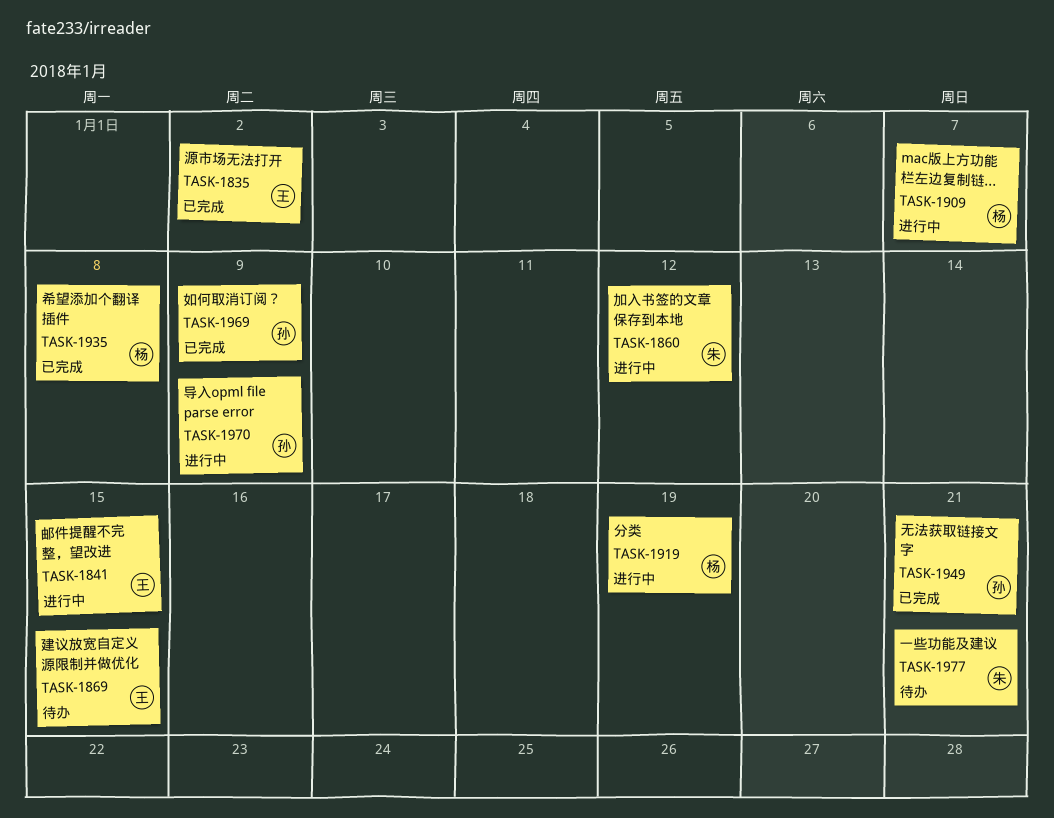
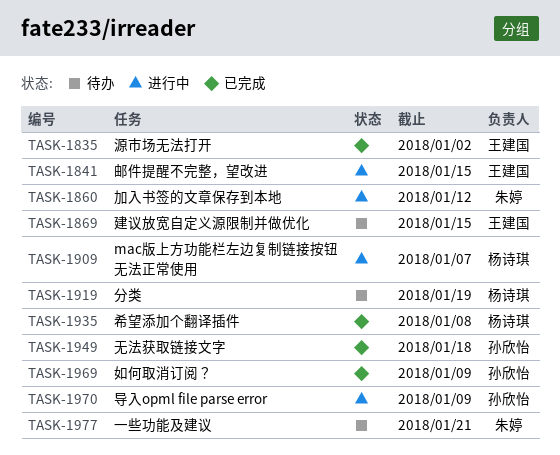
TASK-1919, status: 进行中 -> 待办
TASK-1949, due: Jan 21 -> Jan 18

